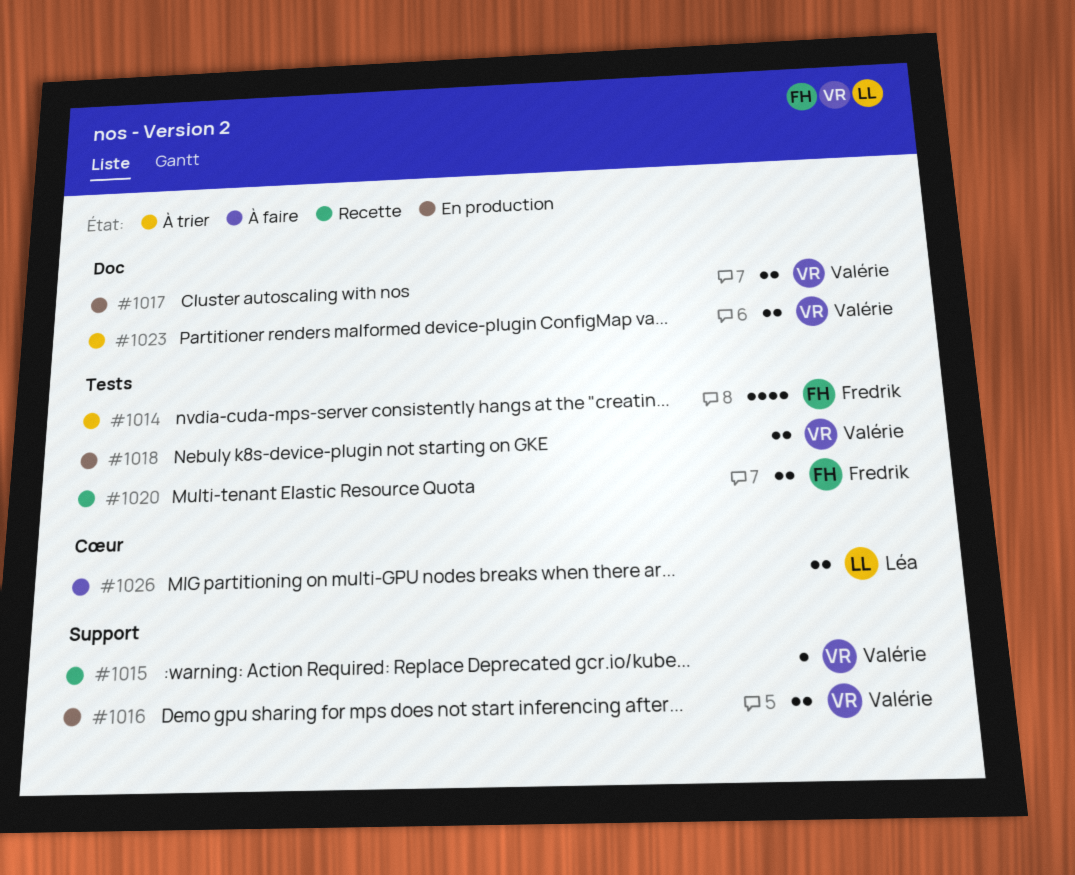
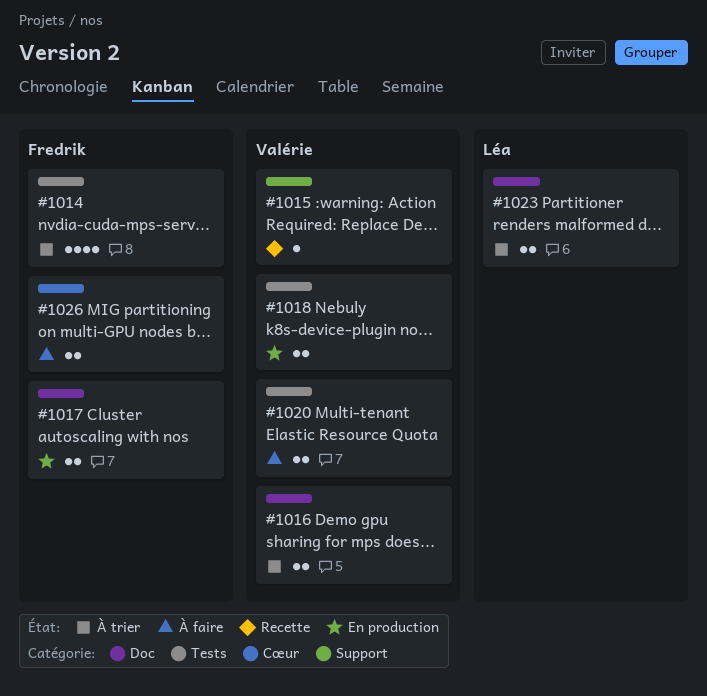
#1016, status: En production -> À trier
#1016, label: Support -> Doc
#1017, owner: Valérie -> Fredrik
#1020, status: Recette -> À faire
#1020, owner: Fredrik -> Valérie
#1023, owner: Valérie -> Léa
#1026, owner: Léa -> Fredrik

